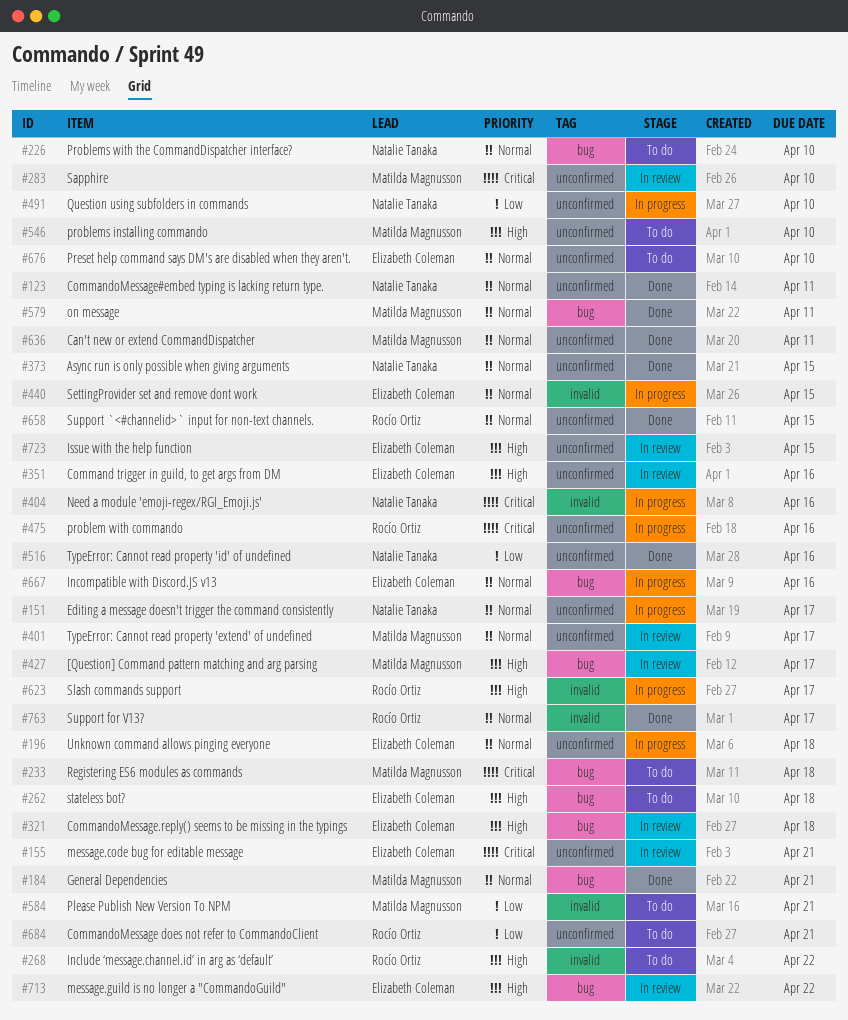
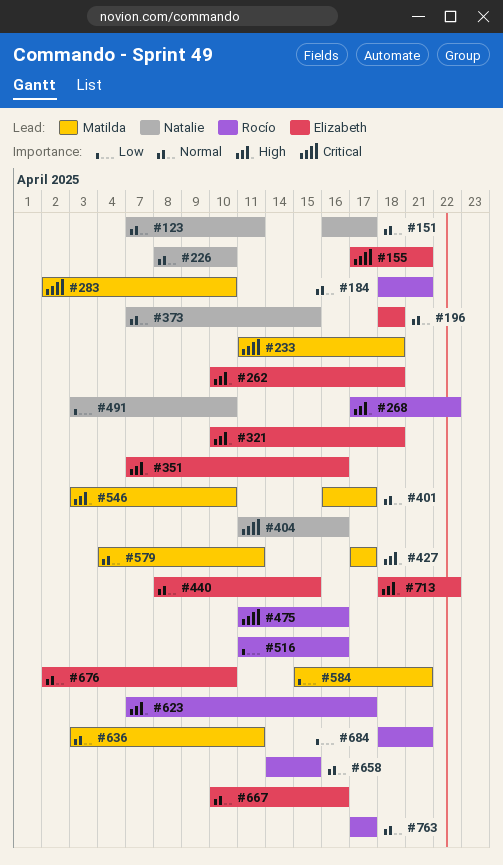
#184, owner: Matilda Magnusson -> Rocío Ortiz
#516, owner: Natalie Tanaka -> Rocío Ortiz
#723: present -> none

